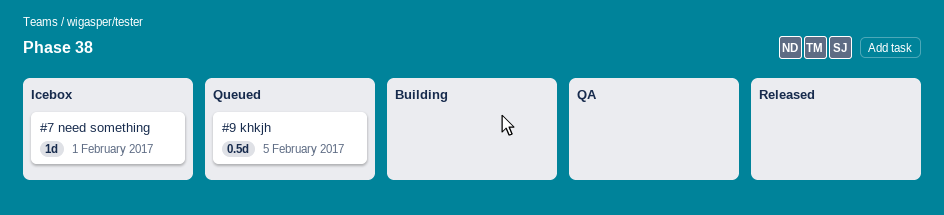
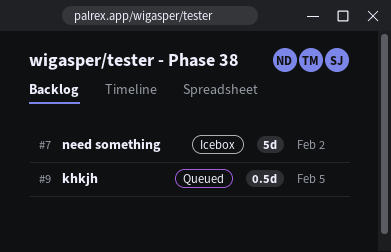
#7, estimate: 1d -> 5d
#7, due: Feb 1 -> Feb 2

